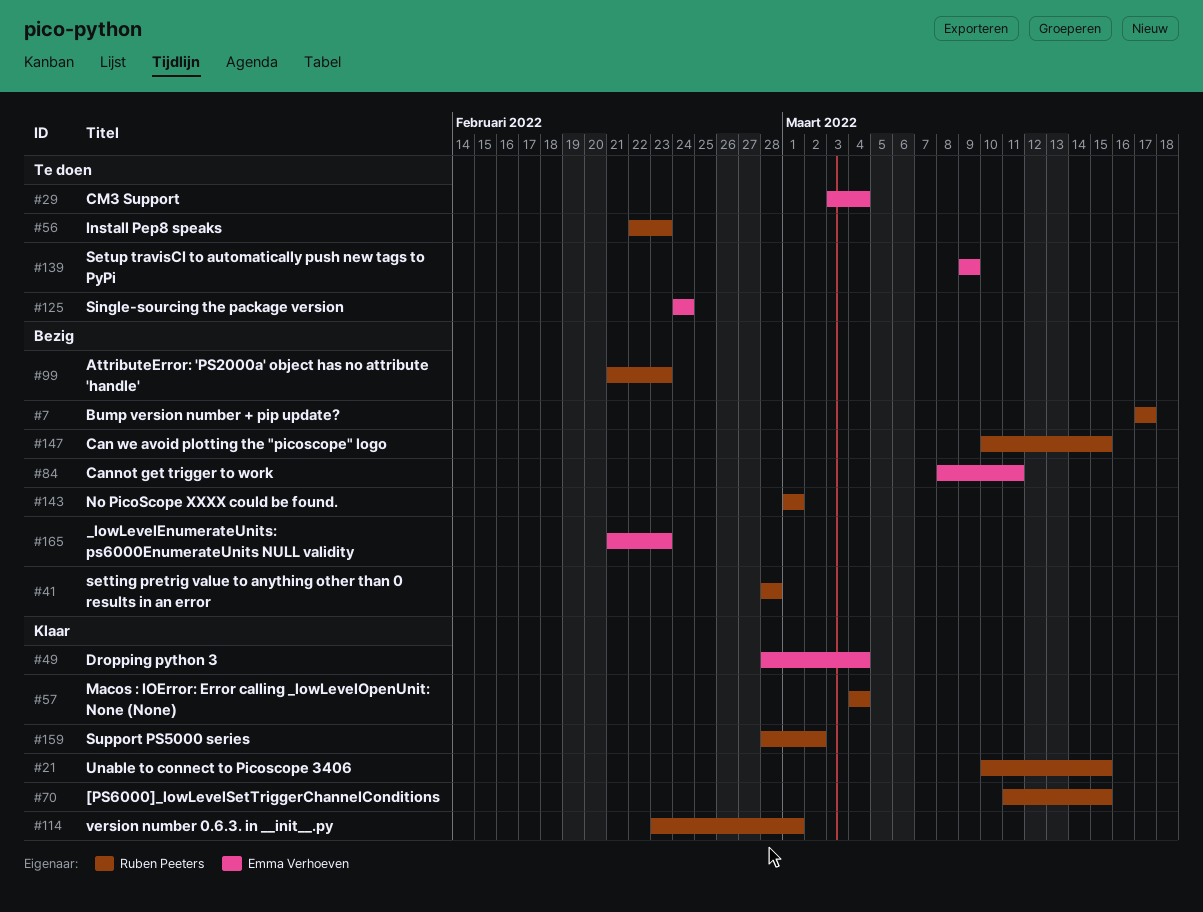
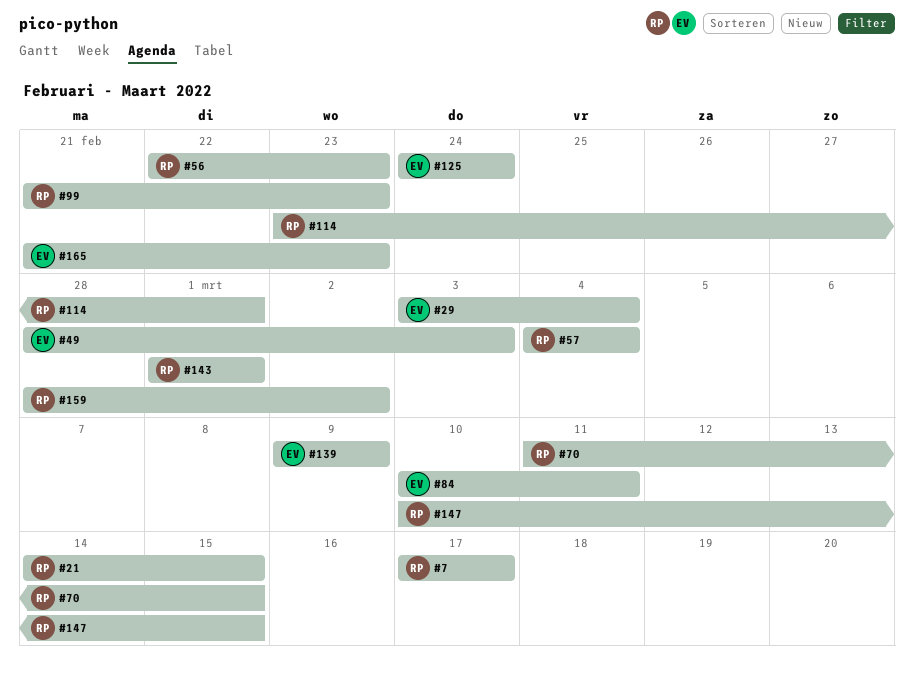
#21, start: Mar 10 -> Mar 14
#41: present -> none
#49, due: Mar 4 -> Mar 3
#84, start: Mar 8 -> Mar 10

